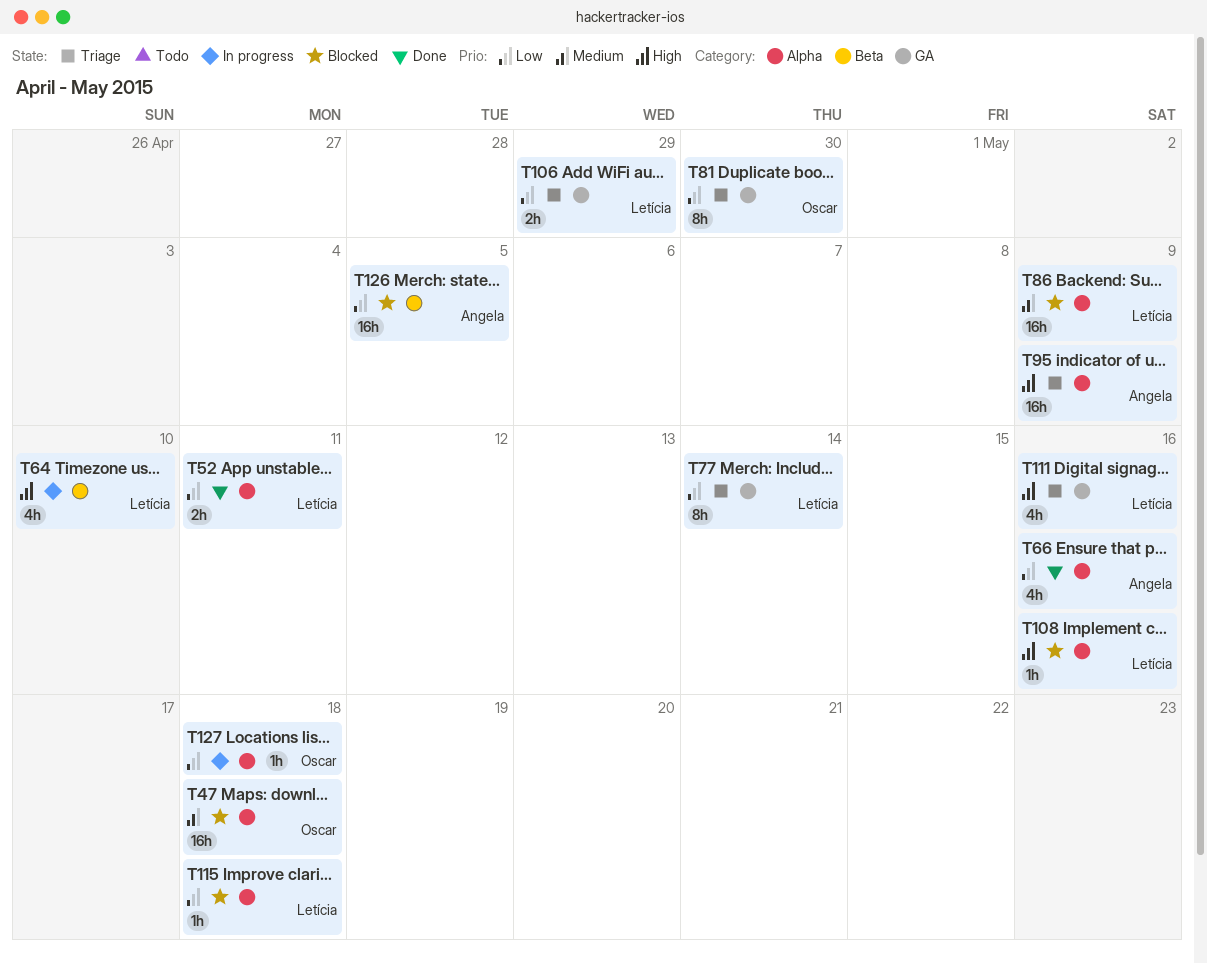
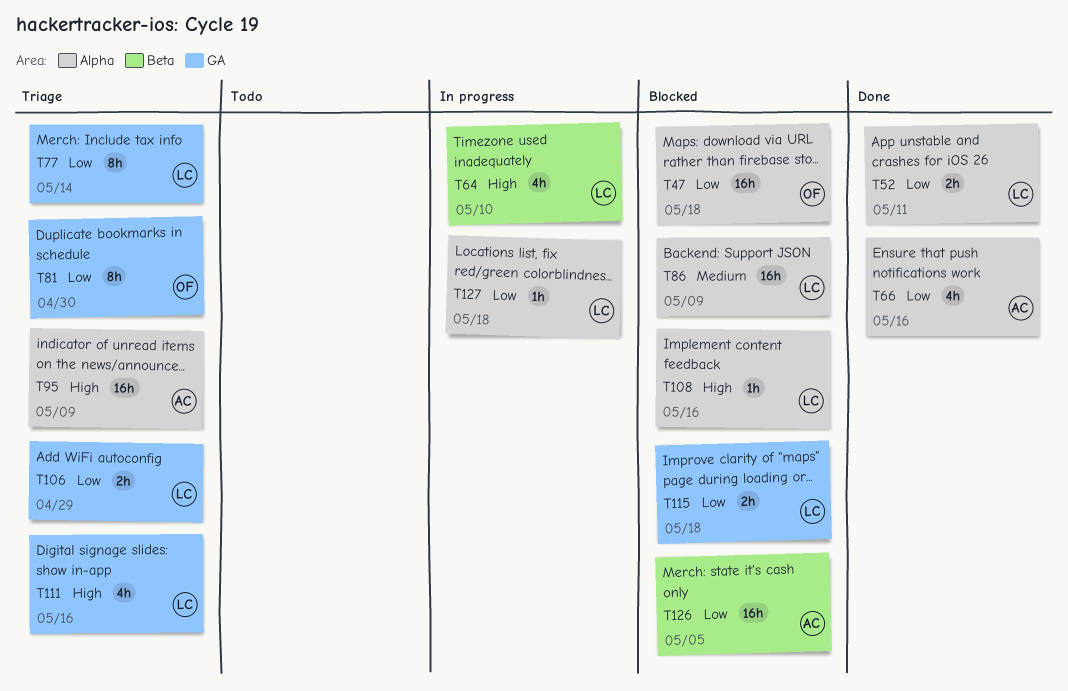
T47, priority: Medium -> Low
T115, label: Alpha -> GA
T115, estimate: 1h -> 2h
T127, owner: Oscar -> Letícia

